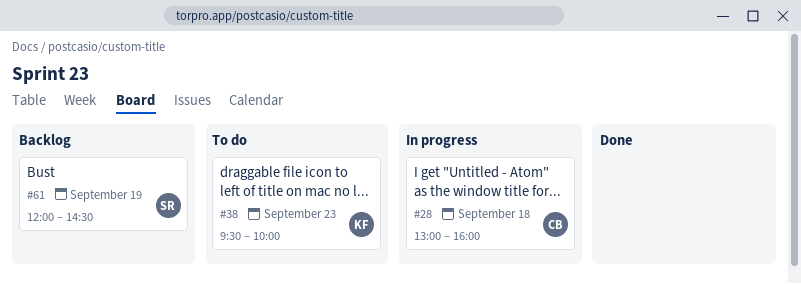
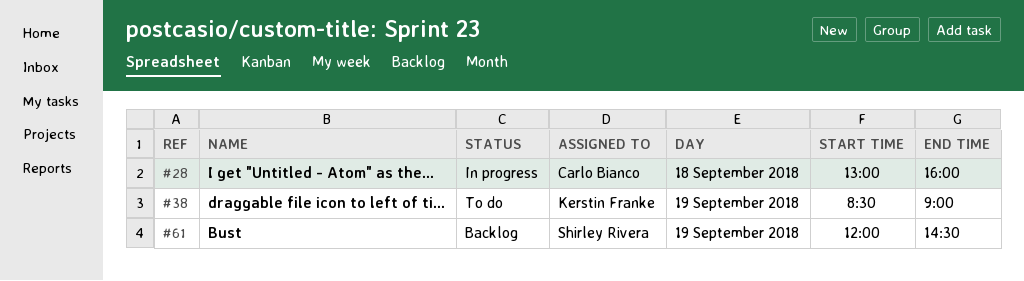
#38, day: Sep 23 -> Sep 19
#38, begins: 09:30 -> 08:30
#38, ends: 10:00 -> 09:00

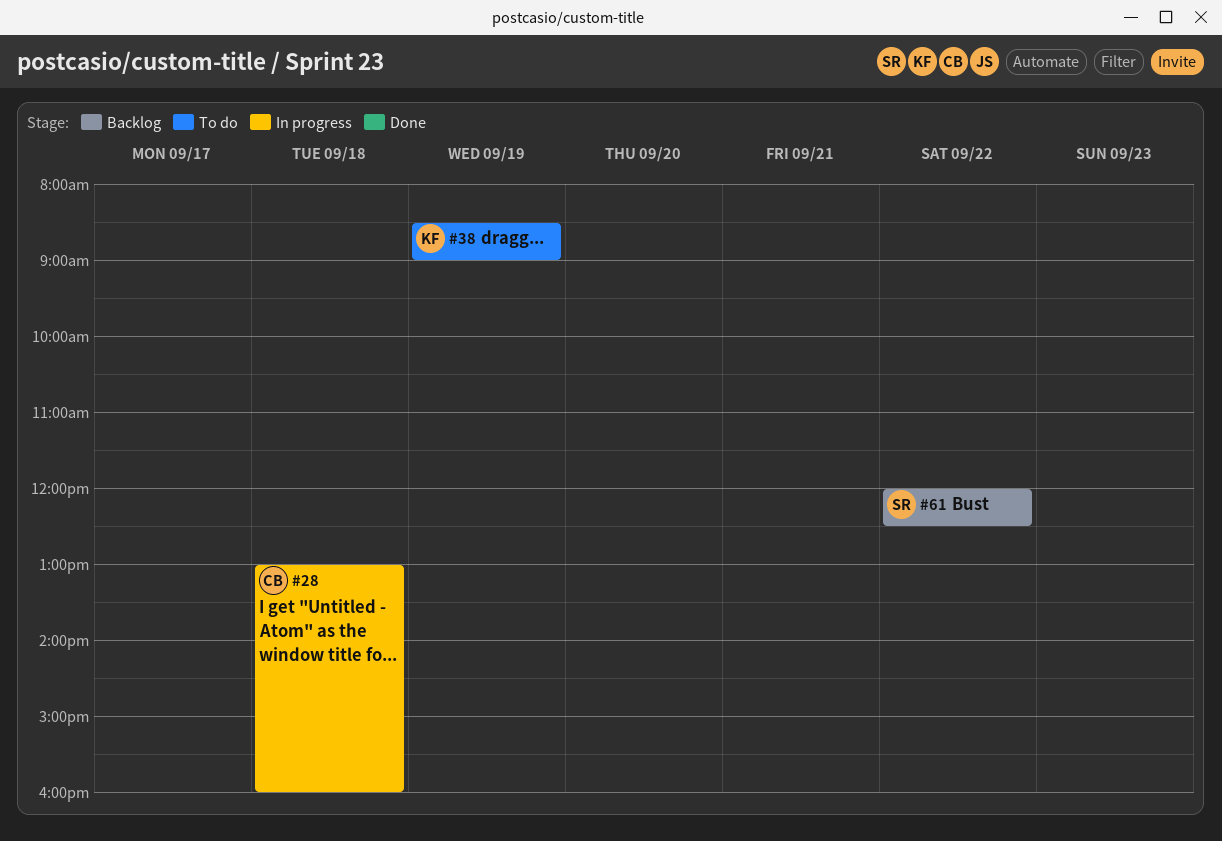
#61, day: Sep 19 -> Sep 22
#61, ends: 14:30 -> 12:30

